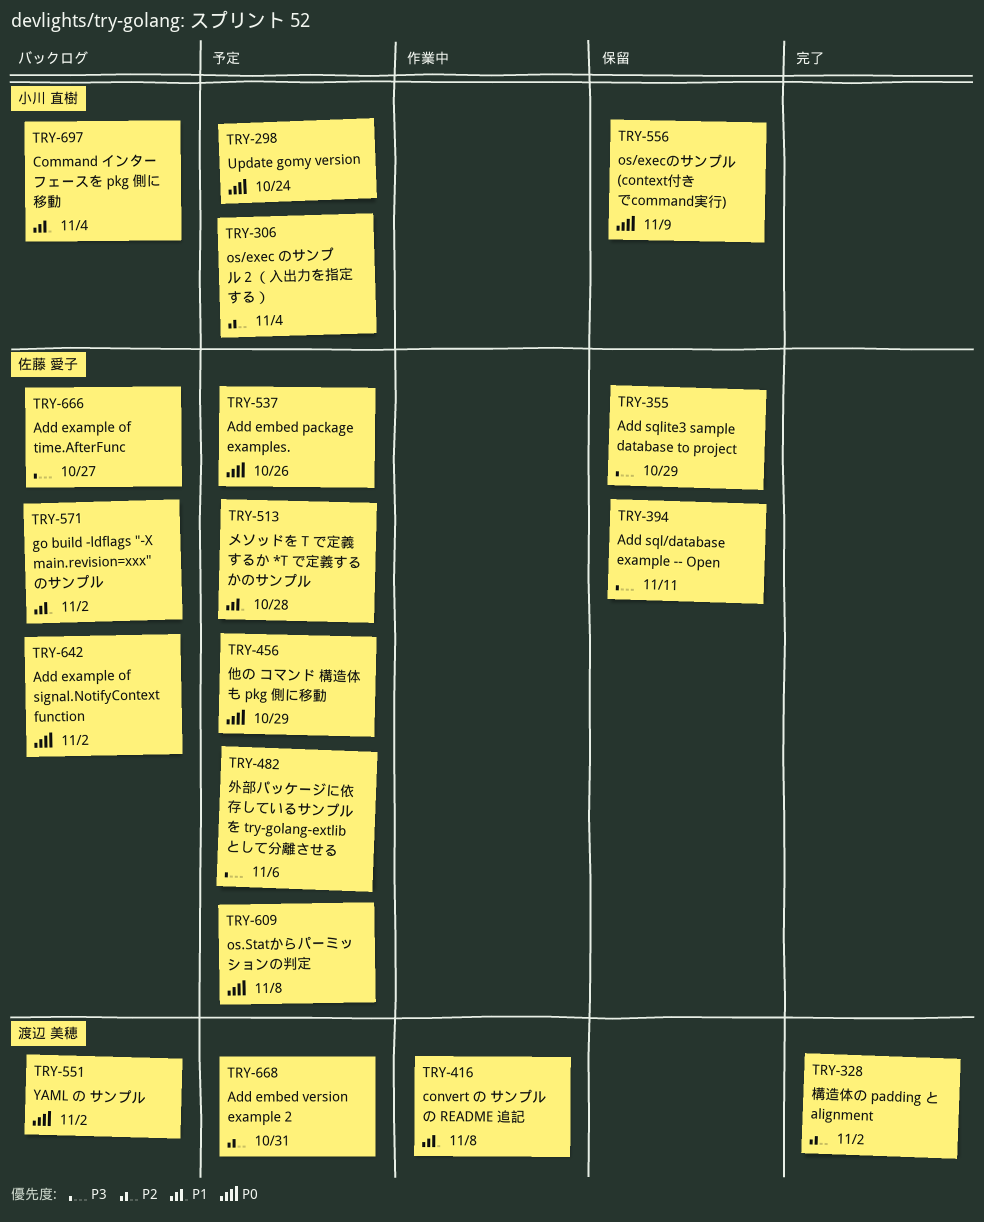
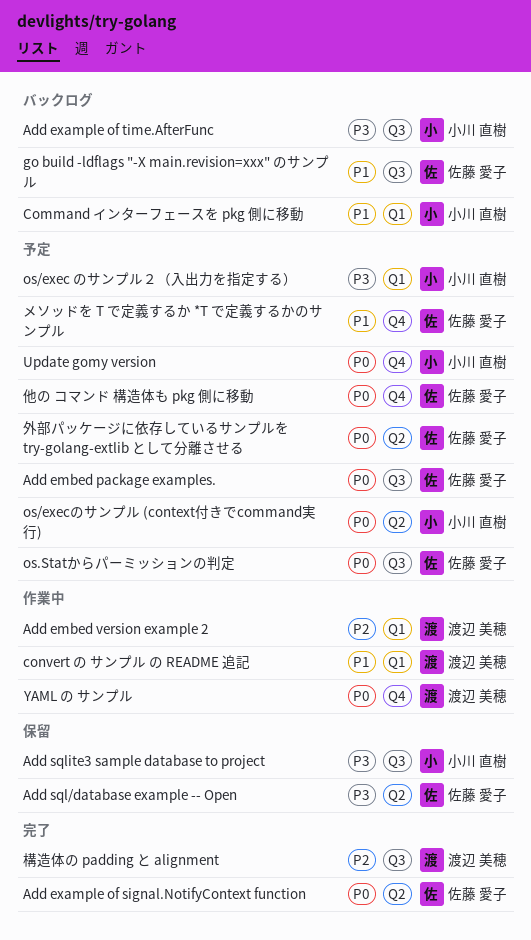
Add embed version example 2, status: 予定 -> 作業中
Add example of signal.NotifyContext function, status: バックログ -> 完了
Add example of time.AfterFunc, owner: 佐藤 愛子 -> 小川 直樹
Add sqlite3 sample database to project, owner: 佐藤 愛子 -> 小川 直樹
os/exec のサンプル２（入出力を指定する）, priority: P2 -> P3
os/execのサンプル (context付きでcommand実行), status: 保留 -> 予定
YAML の サンプル, status: バックログ -> 作業中
外部パッケージに依存しているサンプルを try-golang-extlib として分離させる, priority: P3 -> P0

